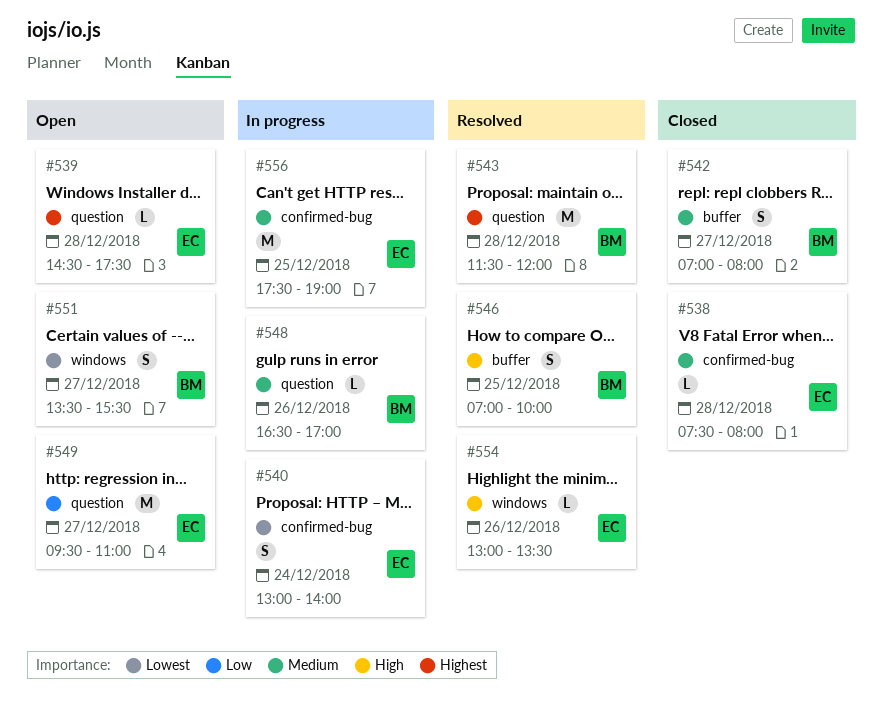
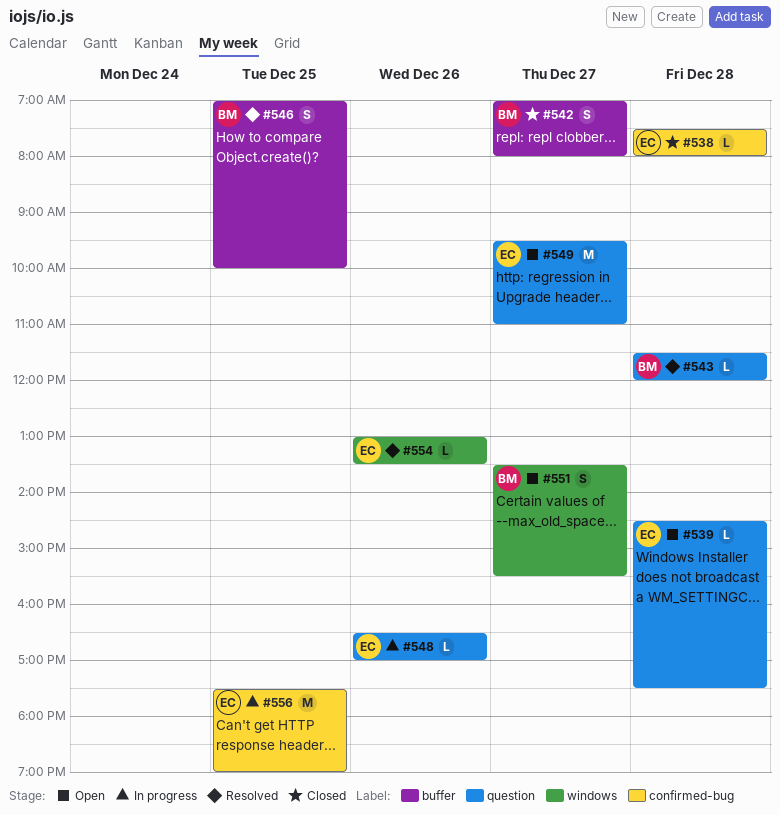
#540: present -> none
#543, estimate: M -> L
#548, owner: BM -> EC

